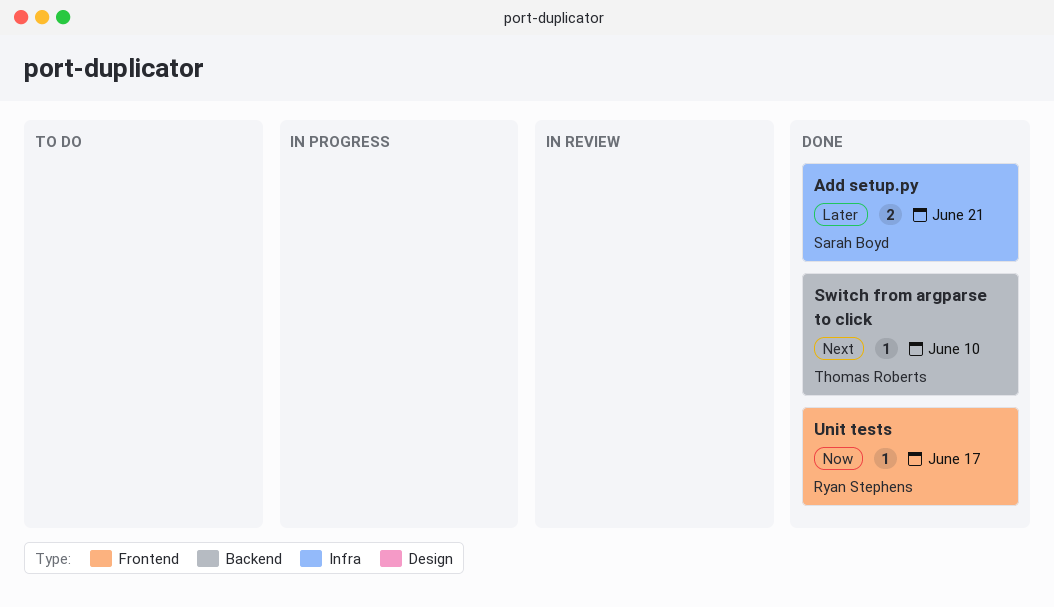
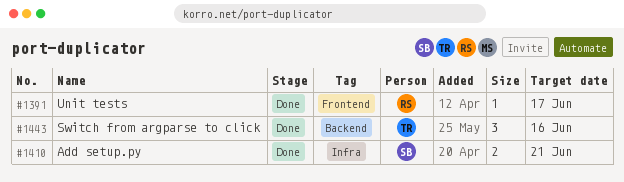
Switch from argparse to click, estimate: 1 -> 3
Switch from argparse to click, due: Jun 10 -> Jun 16

